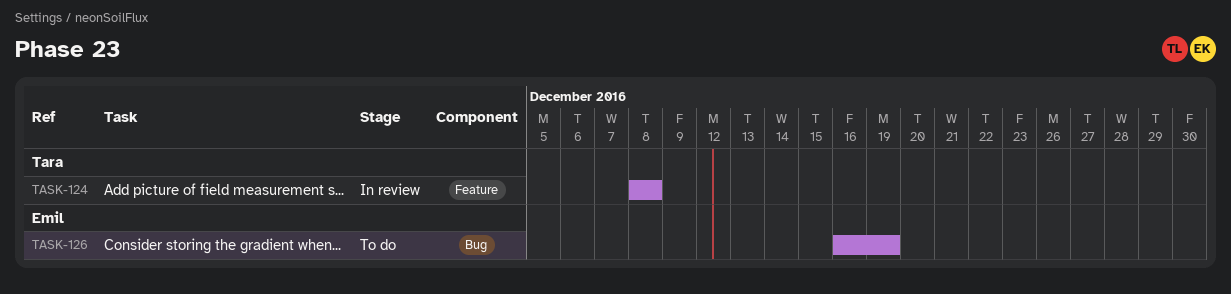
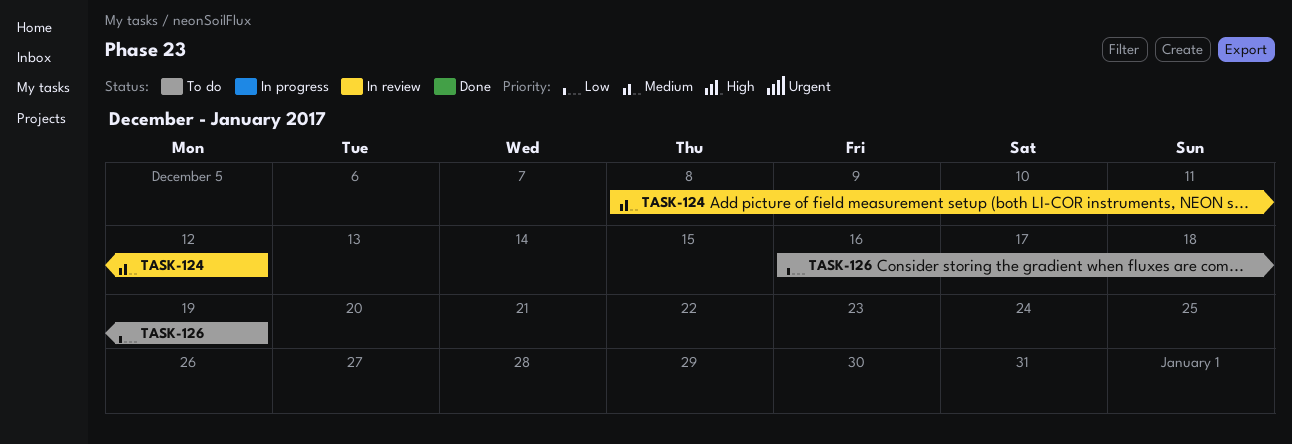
TASK-124, due: Dec 8 -> Dec 12

